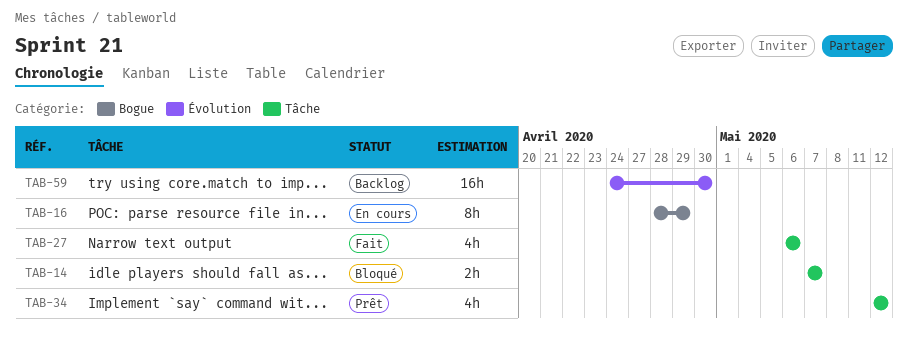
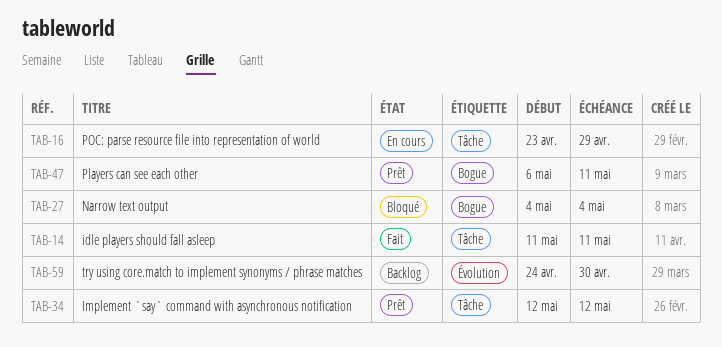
TAB-14, status: Bloqué -> Fait
TAB-14, start: May 7 -> May 11
TAB-14, due: May 7 -> May 11
TAB-16, label: Bogue -> Tâche
TAB-16, start: Apr 28 -> Apr 23
TAB-27, status: Fait -> Bloqué
TAB-27, label: Tâche -> Bogue
TAB-27, start: May 6 -> May 4
TAB-27, due: May 6 -> May 4
TAB-47: none -> present

